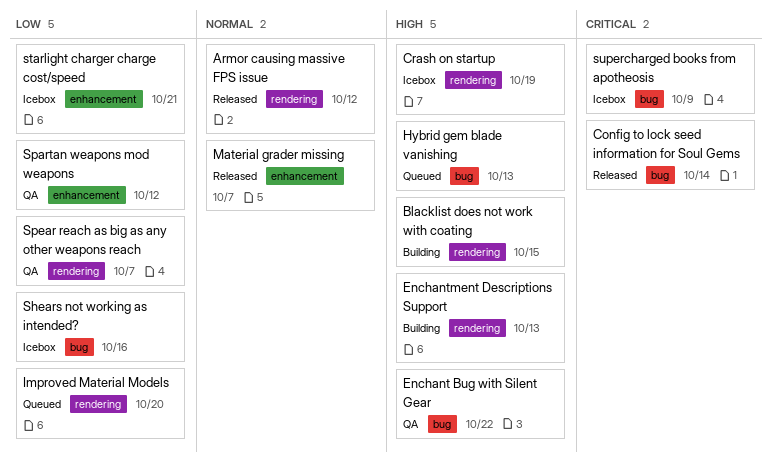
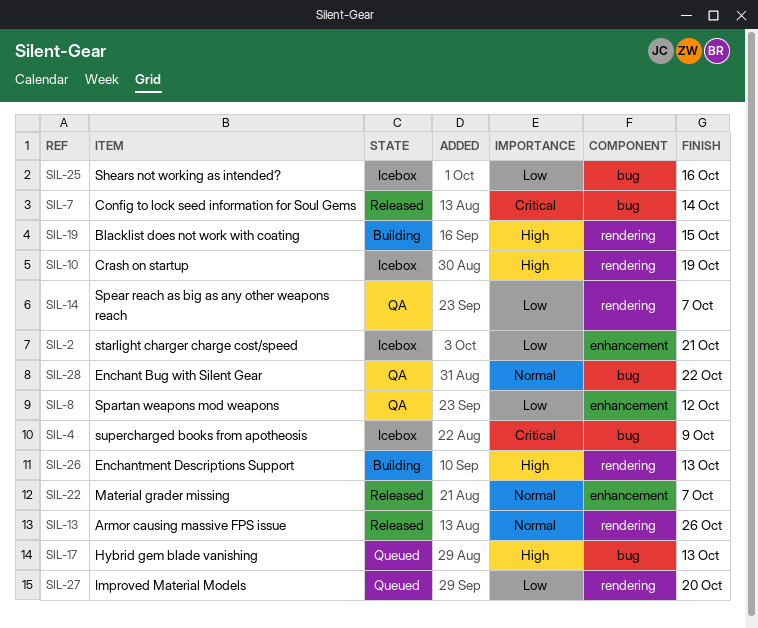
Armor causing massive FPS issue, due: Oct 12 -> Oct 26
Enchant Bug with Silent Gear, priority: High -> Normal

